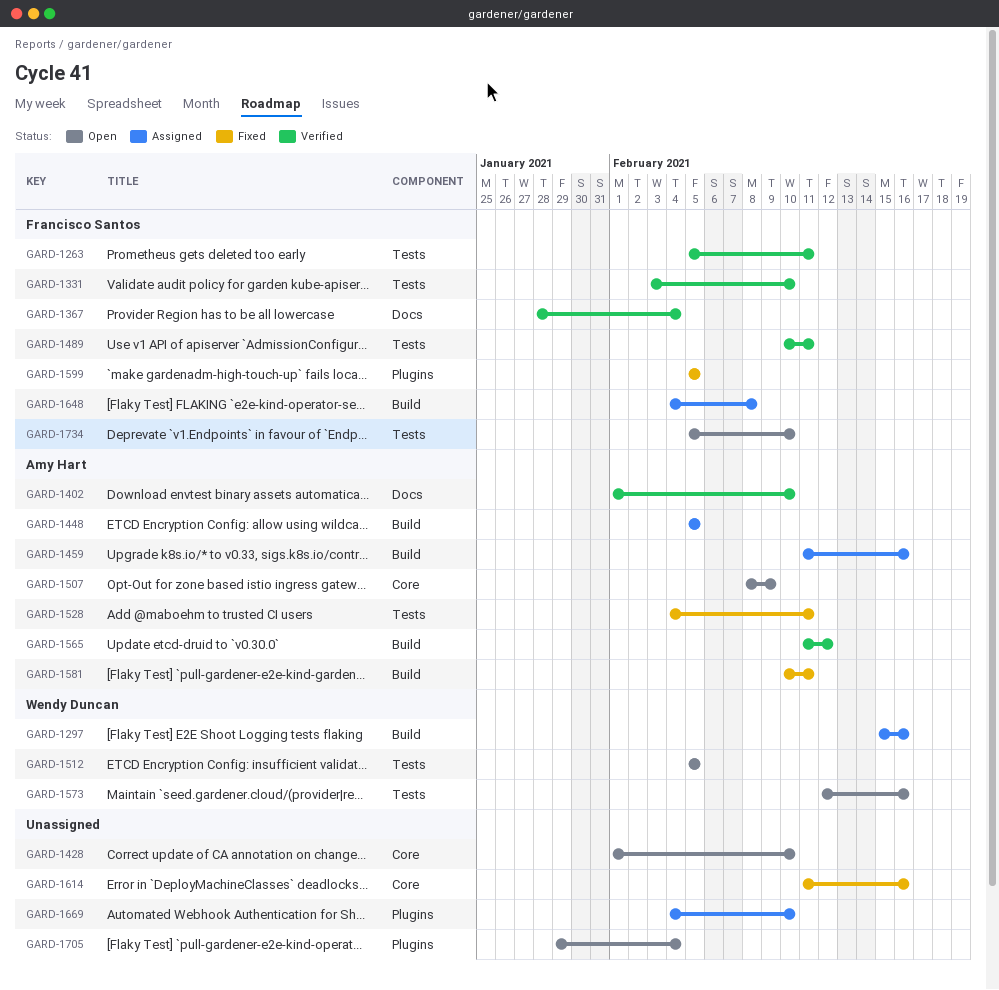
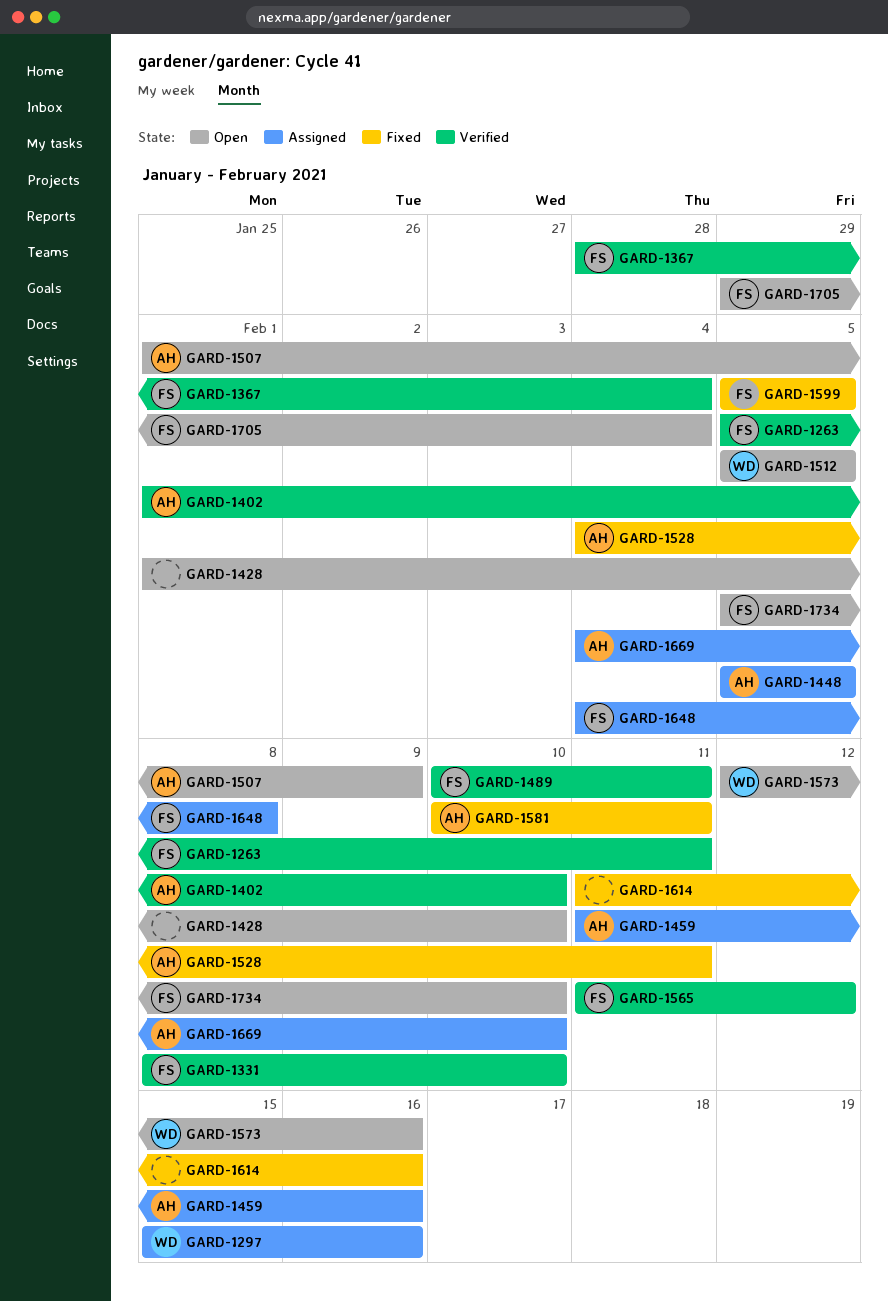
GARD-1331, start: Feb 3 -> Feb 8
GARD-1507, start: Feb 8 -> Feb 1
GARD-1565, owner: Amy Hart -> Francisco Santos
GARD-1669, owner: none -> Amy Hart
GARD-1705, owner: none -> Francisco Santos

